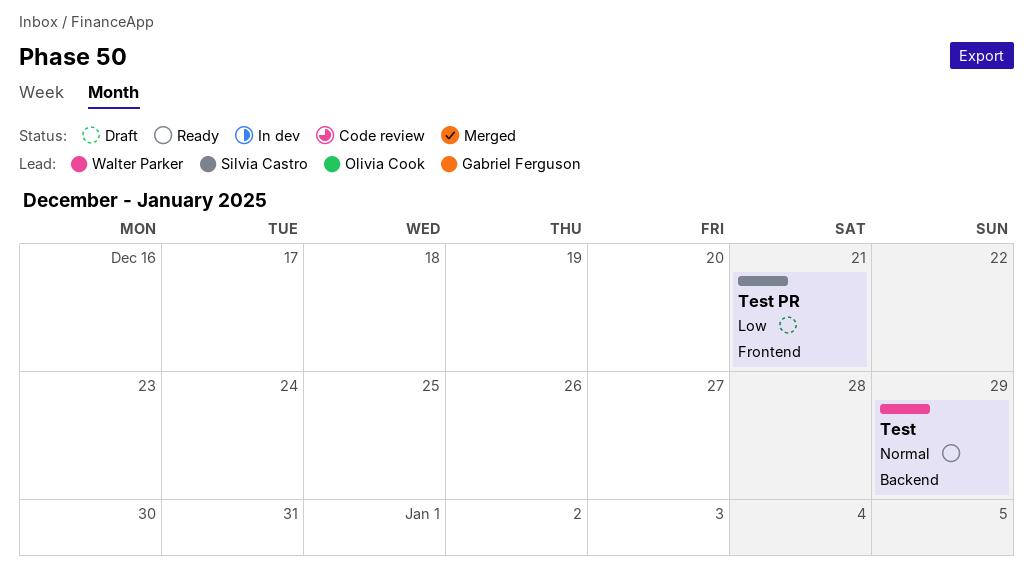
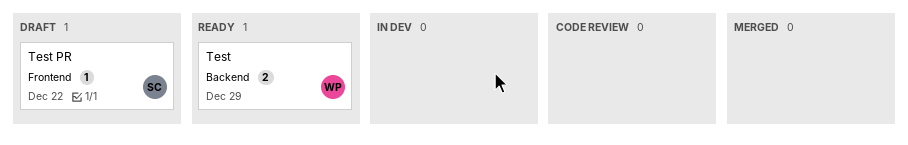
Test PR, due: Dec 21 -> Dec 22

